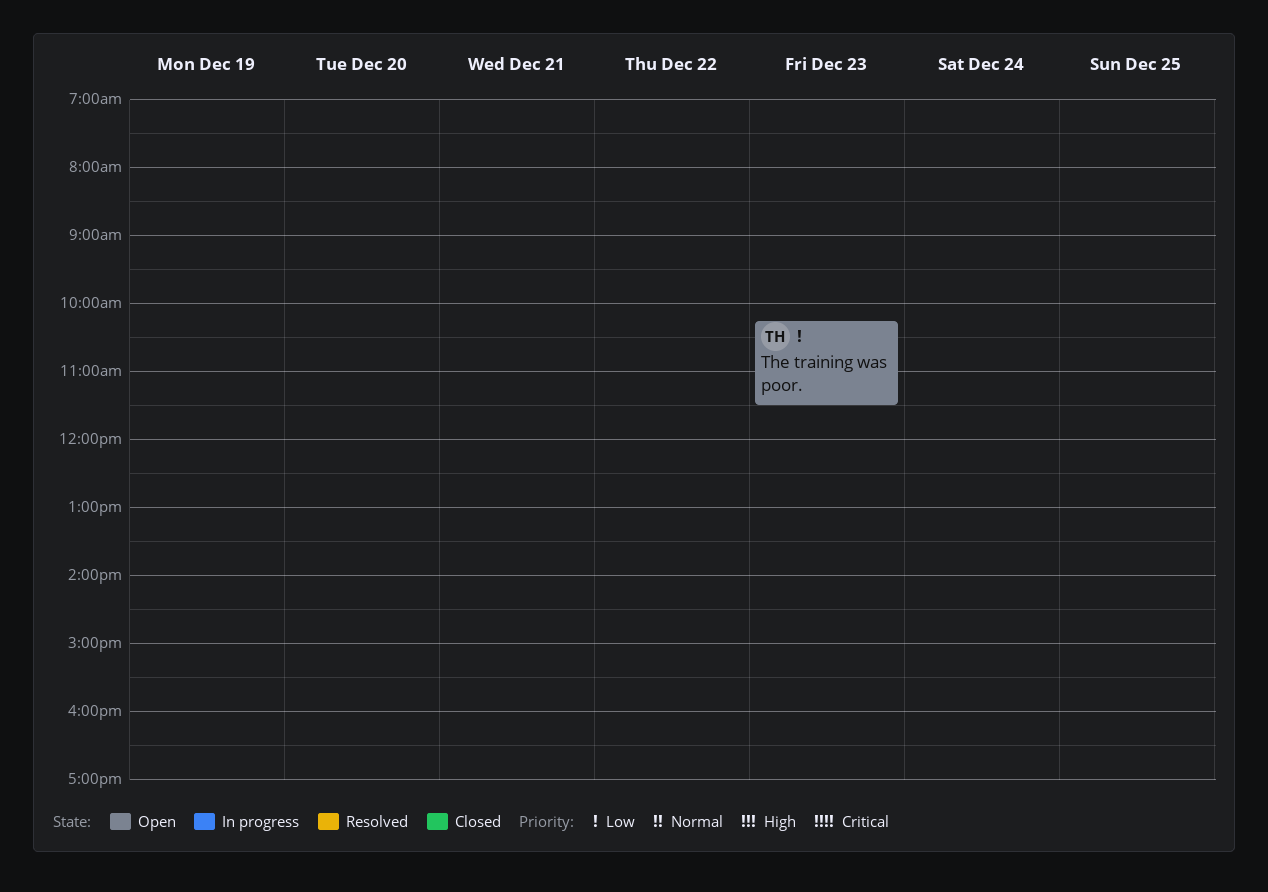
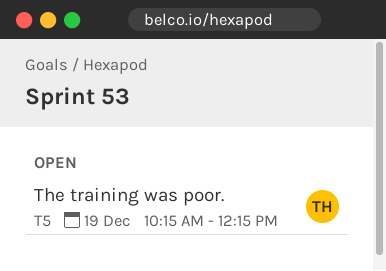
The training was poor., day: Dec 23 -> Dec 19
The training was poor., ends: 11:30 -> 12:15

